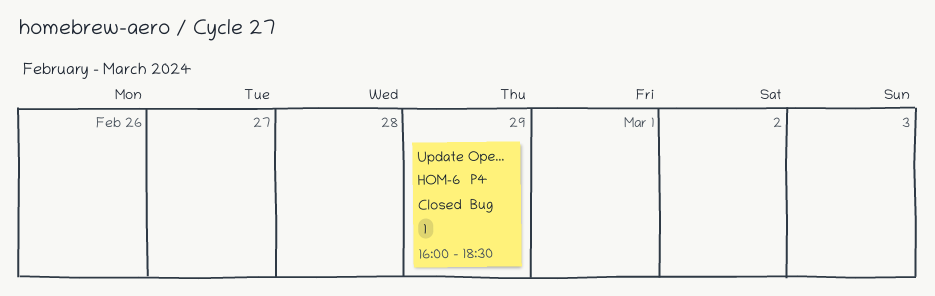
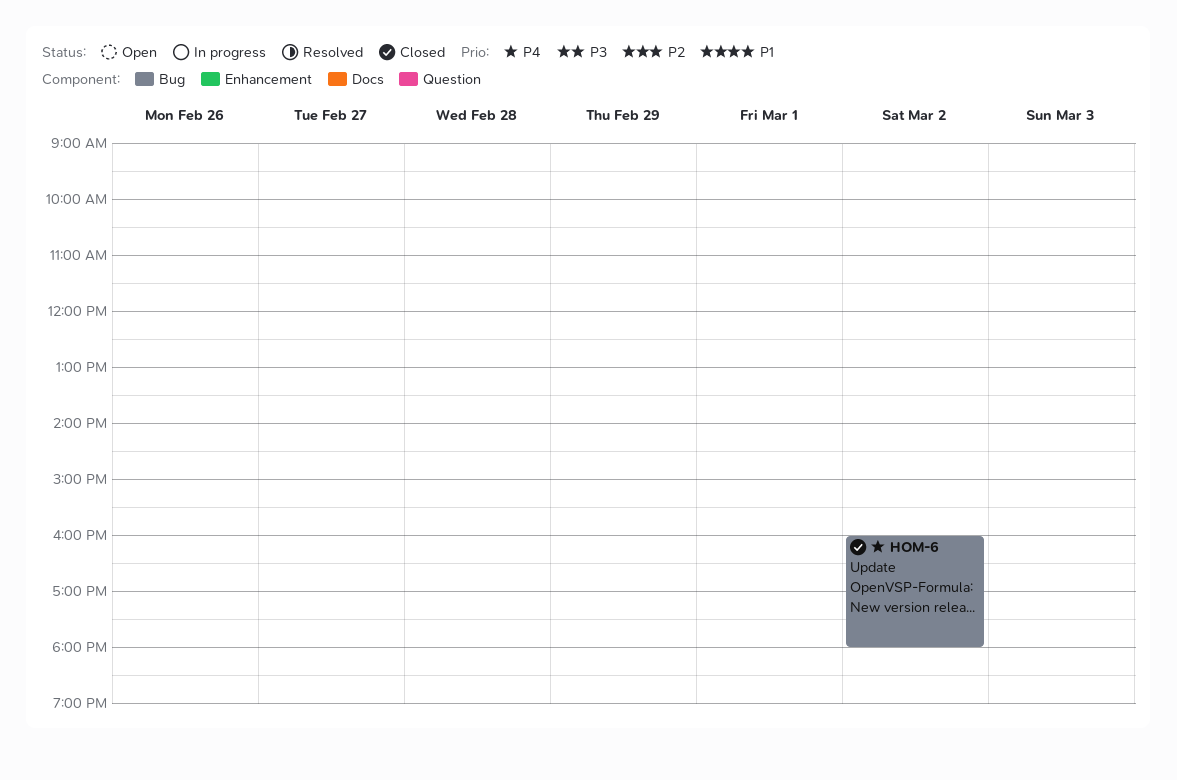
HOM-6, day: Feb 29 -> Mar 2
HOM-6, ends: 18:30 -> 18:00

